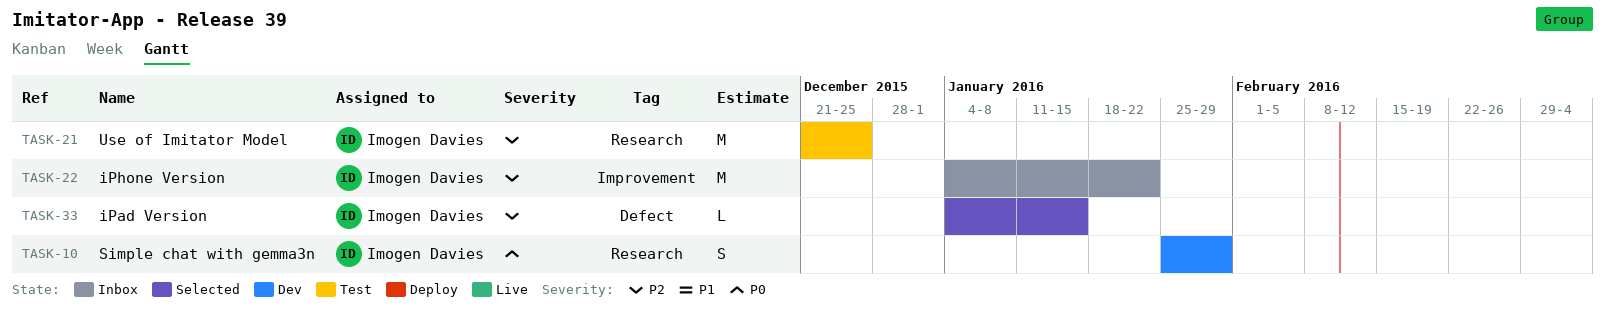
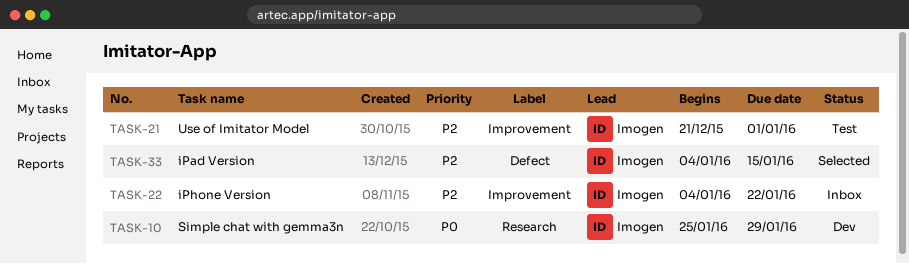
TASK-21, label: Research -> Improvement
TASK-21, due: Dec 25 -> Jan 1

